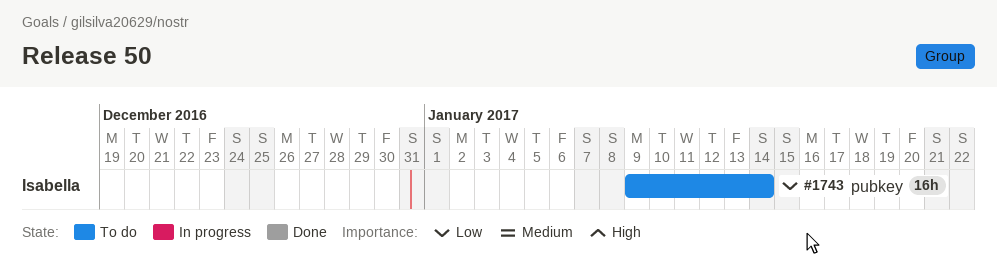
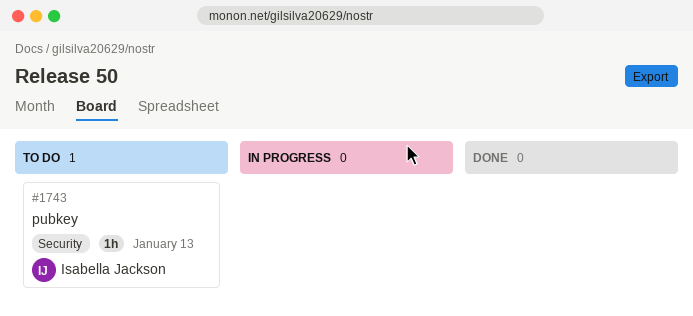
#1743, estimate: 16h -> 1h
#1743, due: Jan 14 -> Jan 13

